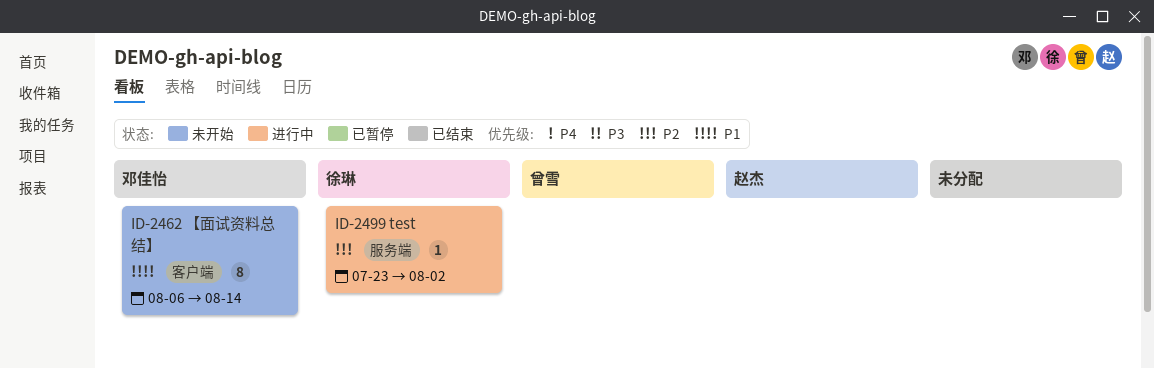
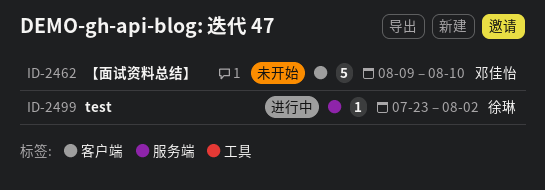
ID-2462, estimate: 8 -> 5
ID-2462, start: Aug 6 -> Aug 9
ID-2462, due: Aug 14 -> Aug 10

